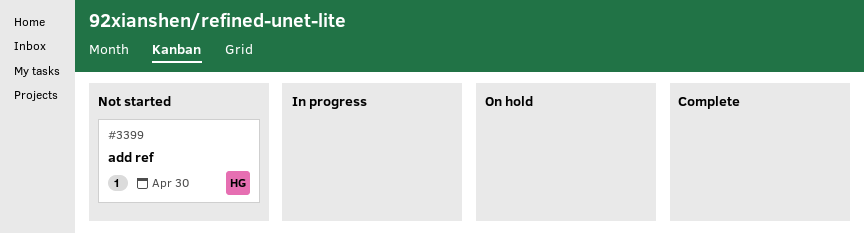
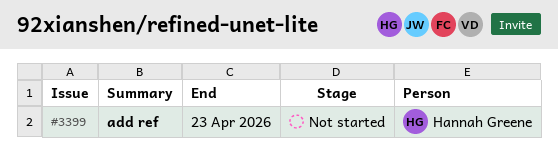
#3399, due: Apr 30 -> Apr 23

